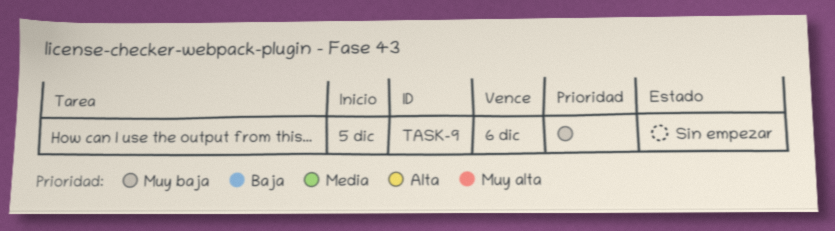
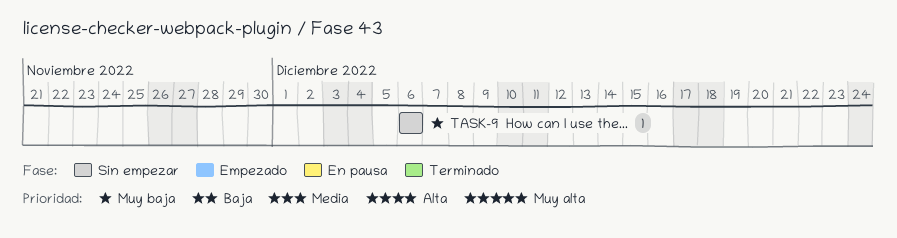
TASK-9, start: Dec 5 -> Dec 6

